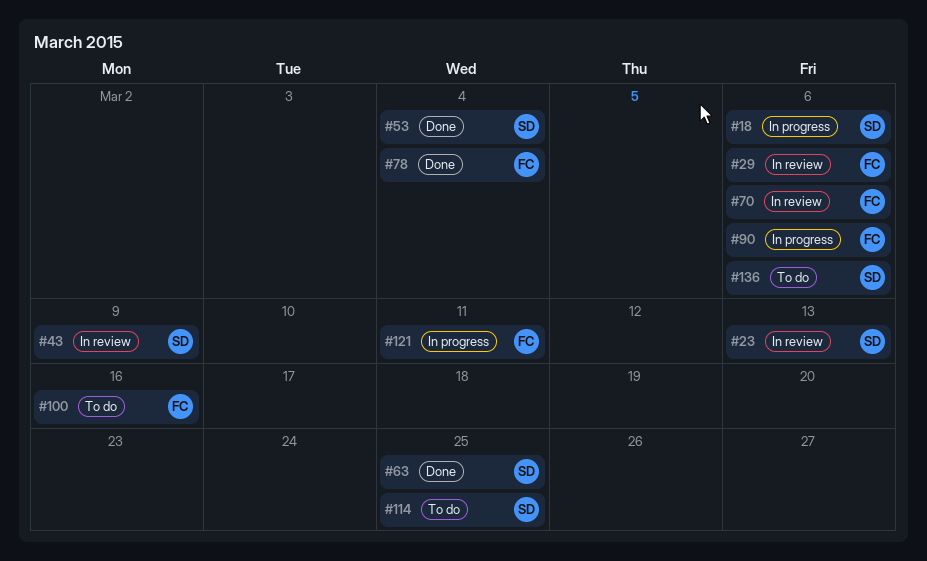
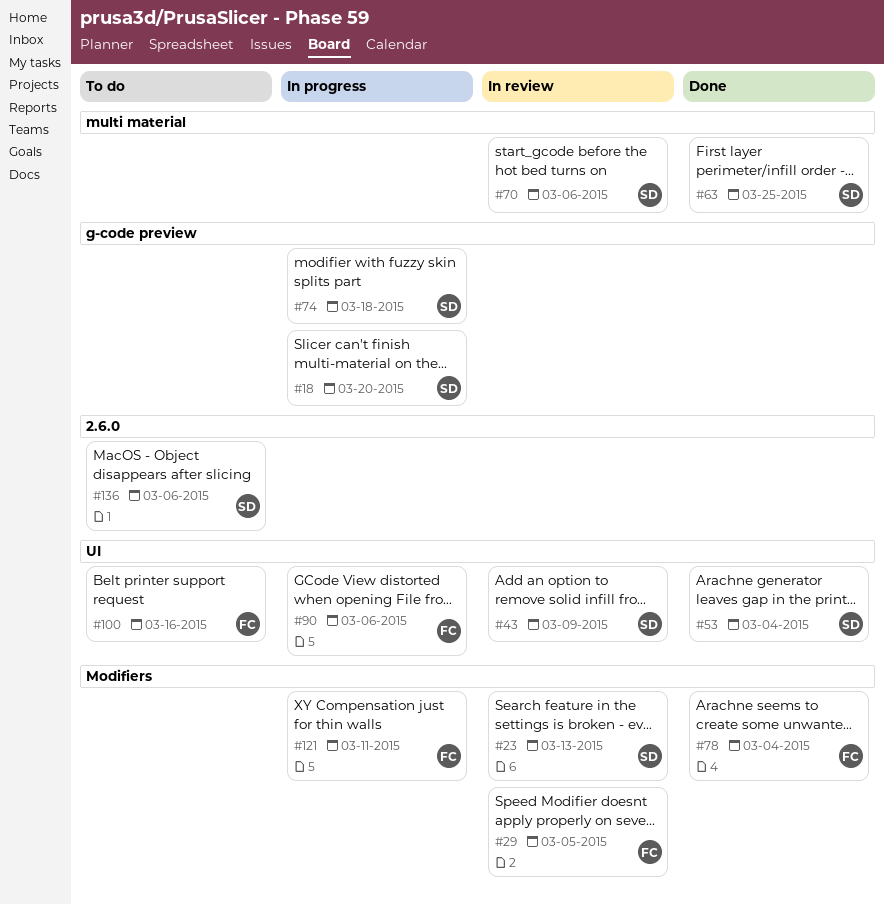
#18, due: Mar 6 -> Mar 20
#29, due: Mar 6 -> Mar 5
#70, owner: FC -> SD
#74: none -> present
#114: present -> none

